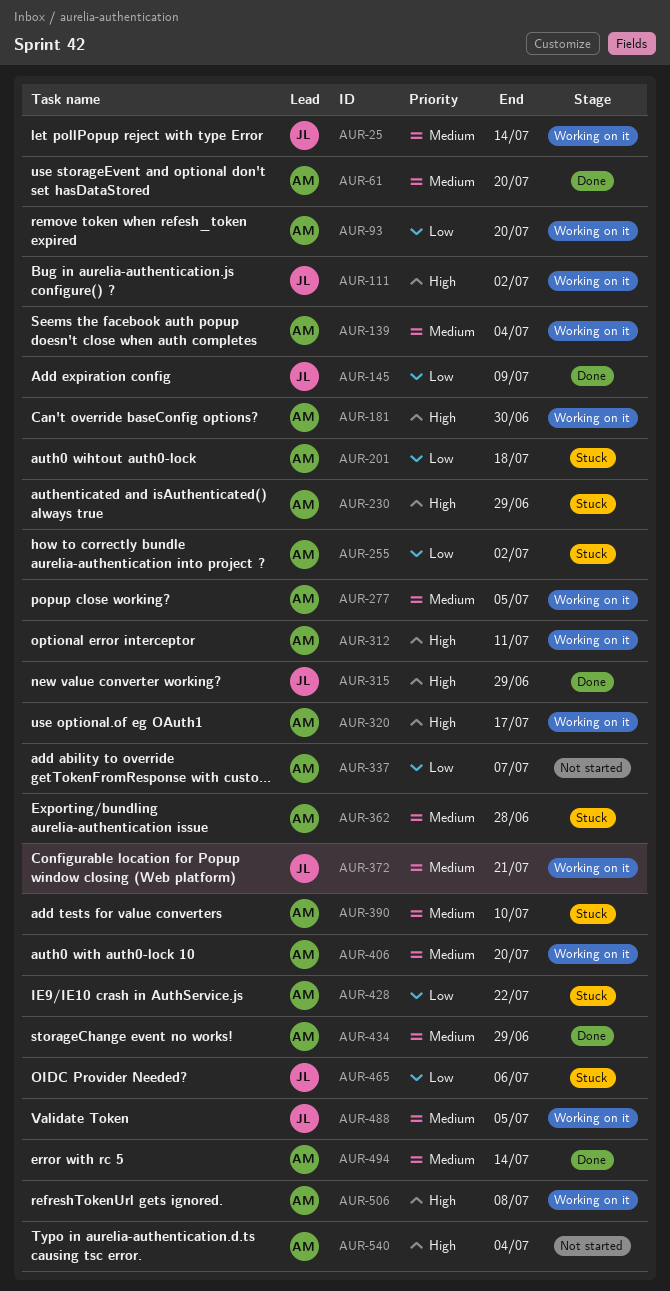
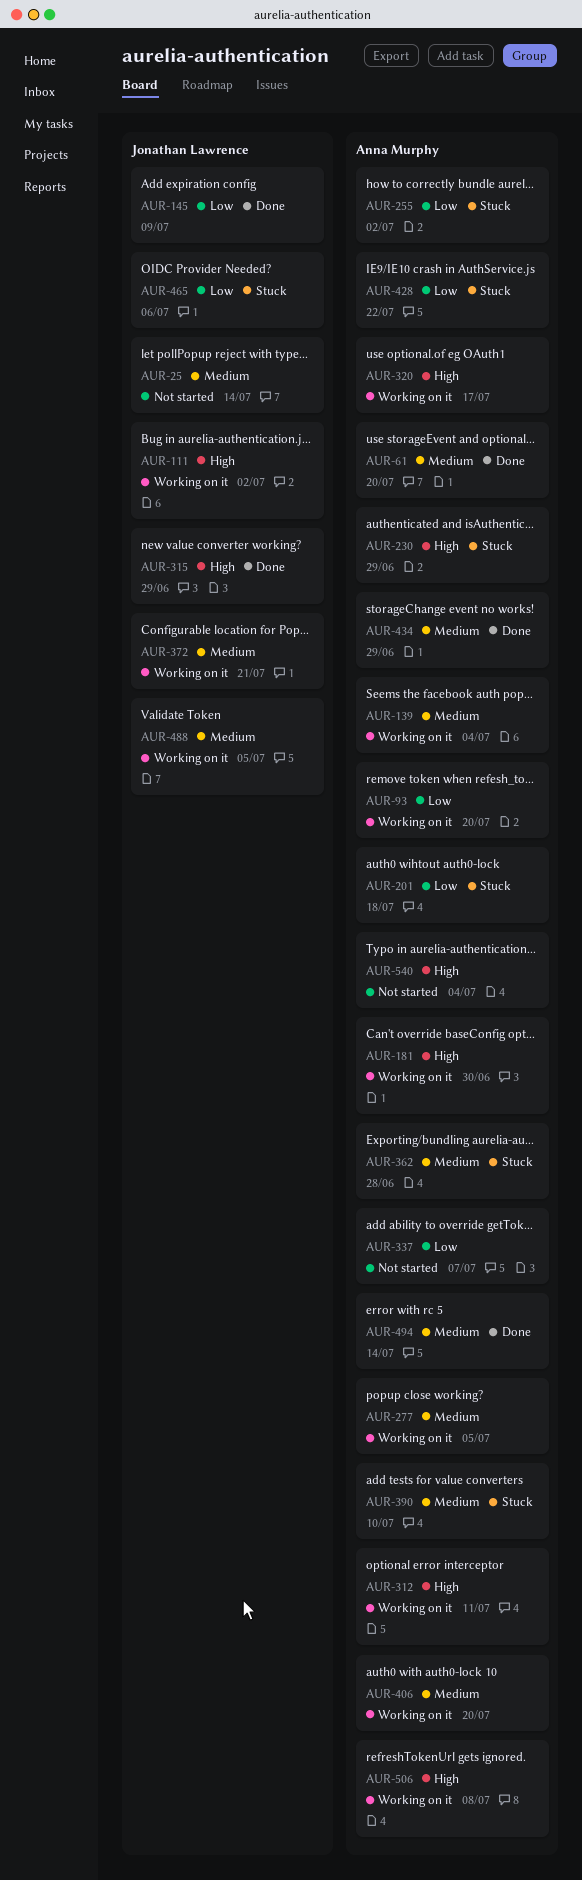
AUR-25, status: Working on it -> Not started

